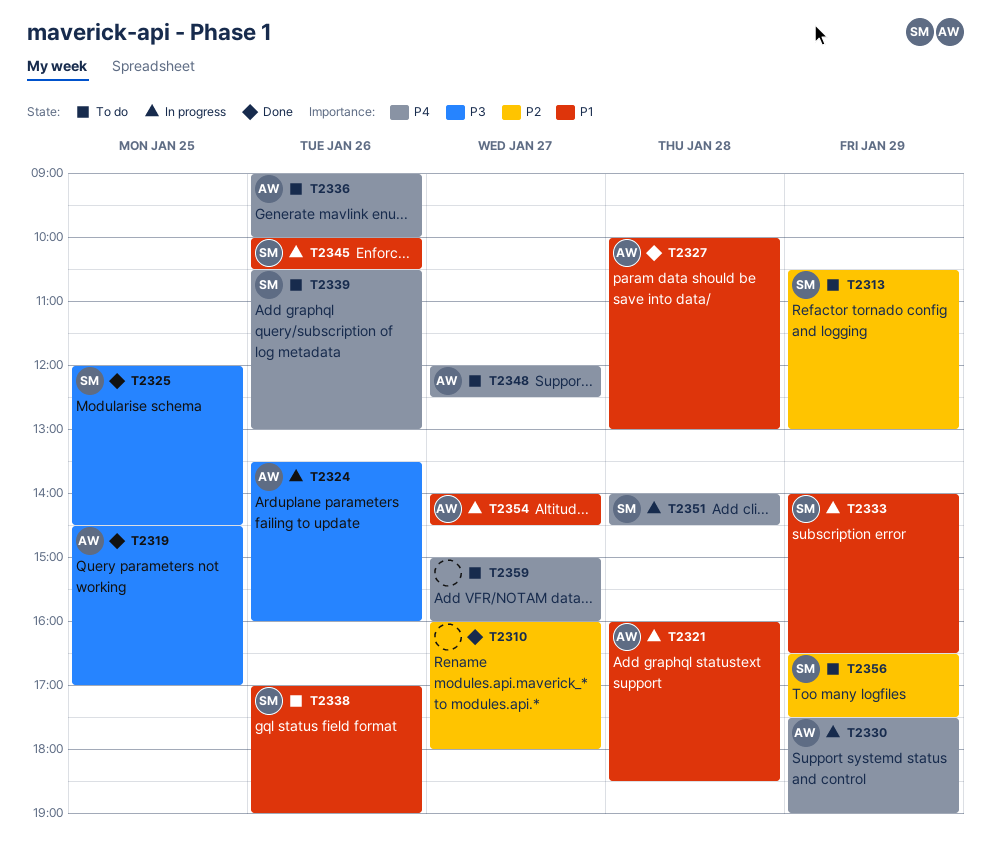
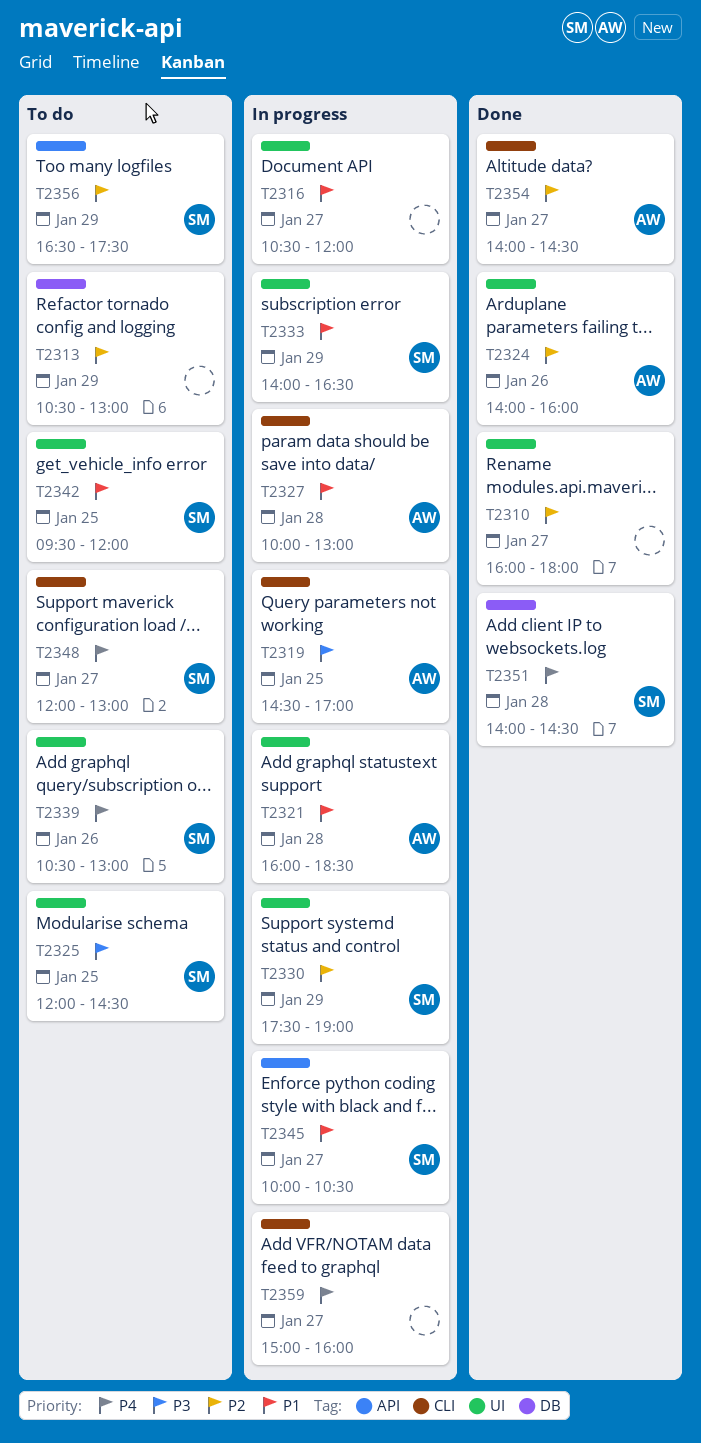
T2313, owner: SM -> none
T2316: none -> present
T2319, status: Done -> In progress
T2324, status: In progress -> Done
T2324, priority: P3 -> P2
T2324, begins: 13:30 -> 14:00
T2325, status: Done -> To do
T2327, status: Done -> In progress
T2330, owner: AW -> SM
T2330, priority: P4 -> P2
T2336: present -> none
T2338: present -> none
T2342: none -> present
T2345, day: Jan 26 -> Jan 27
T2348, owner: AW -> SM
T2348, ends: 12:30 -> 13:00
T2351, status: In progress -> Done
T2354, status: In progress -> Done
T2354, priority: P1 -> P2
T2359, status: To do -> In progress

